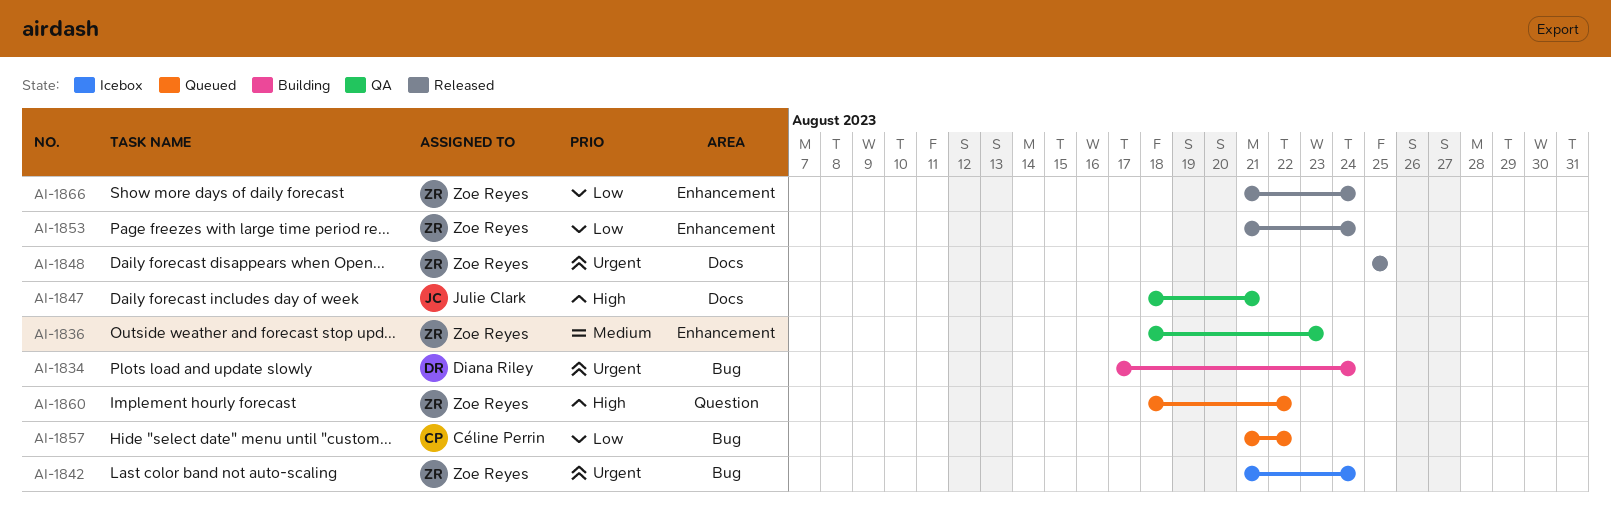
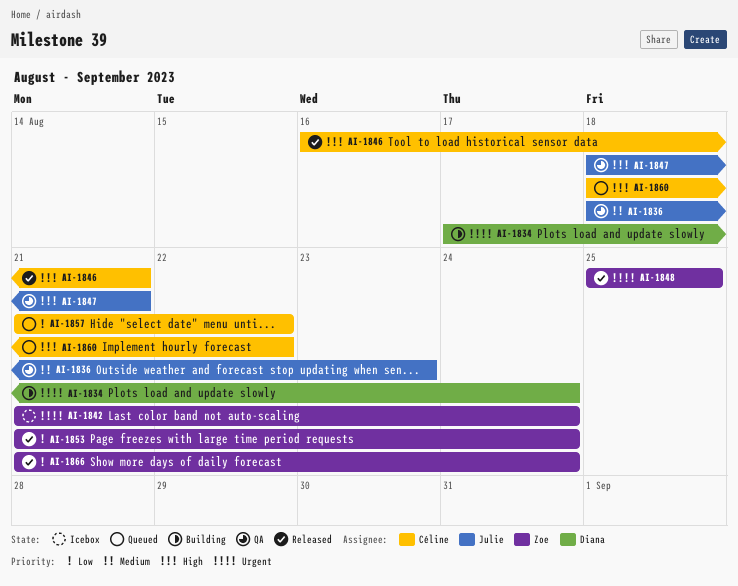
AI-1836, owner: Zoe Reyes -> Julie Clark
AI-1846: none -> present
AI-1860, owner: Zoe Reyes -> Céline Perrin

